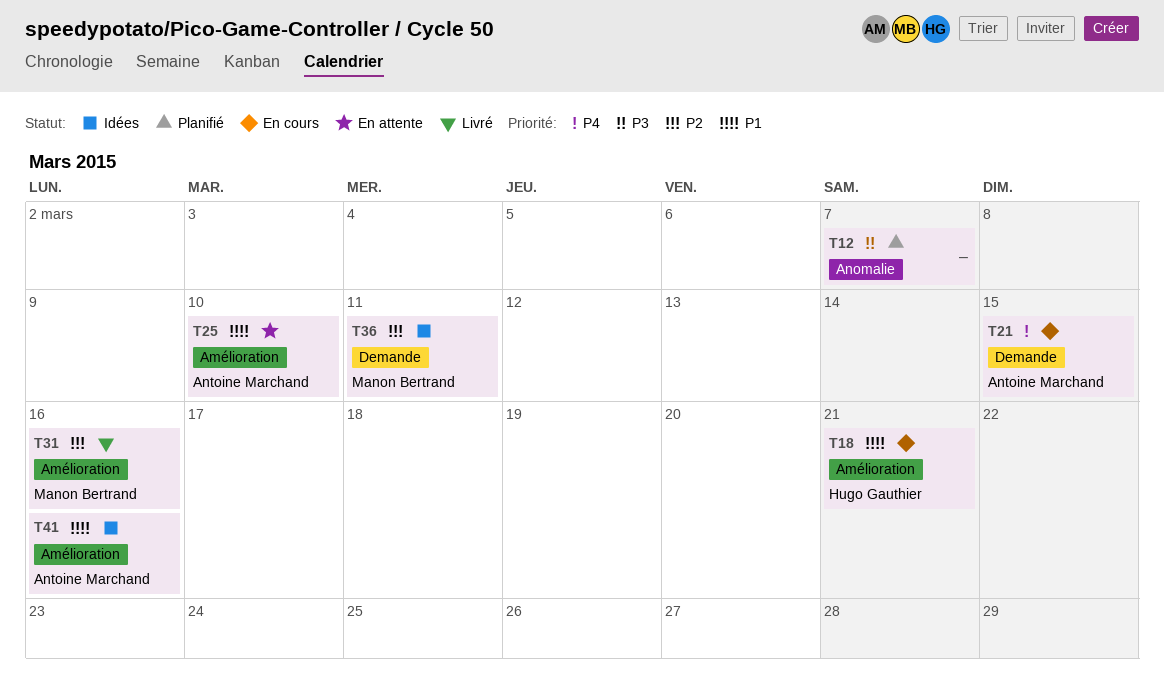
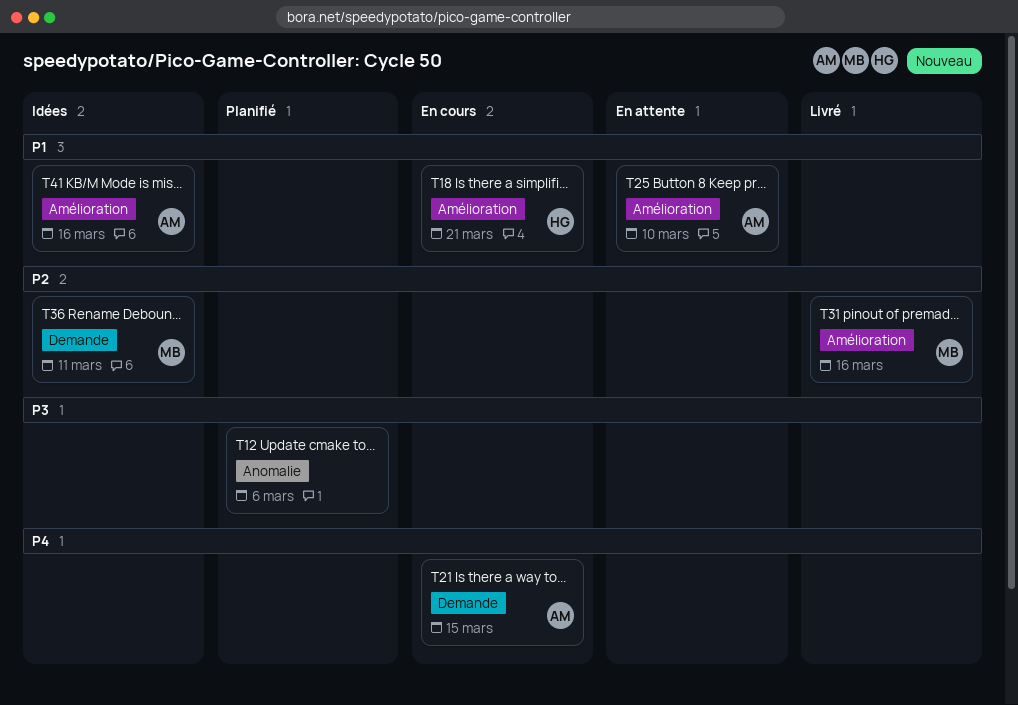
T12, due: Mar 7 -> Mar 6

